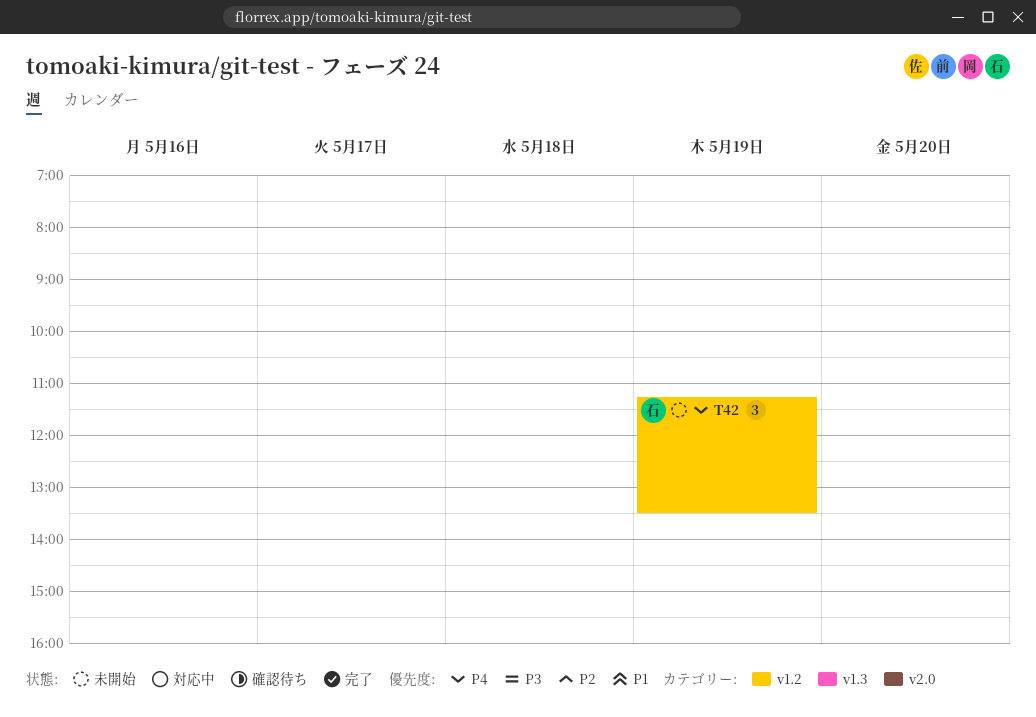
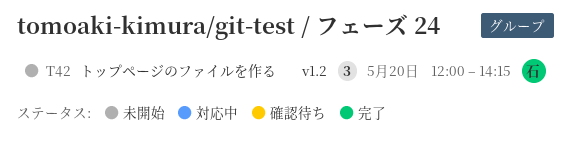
T42, day: May 19 -> May 20
T42, begins: 11:15 -> 12:00
T42, ends: 13:30 -> 14:15

